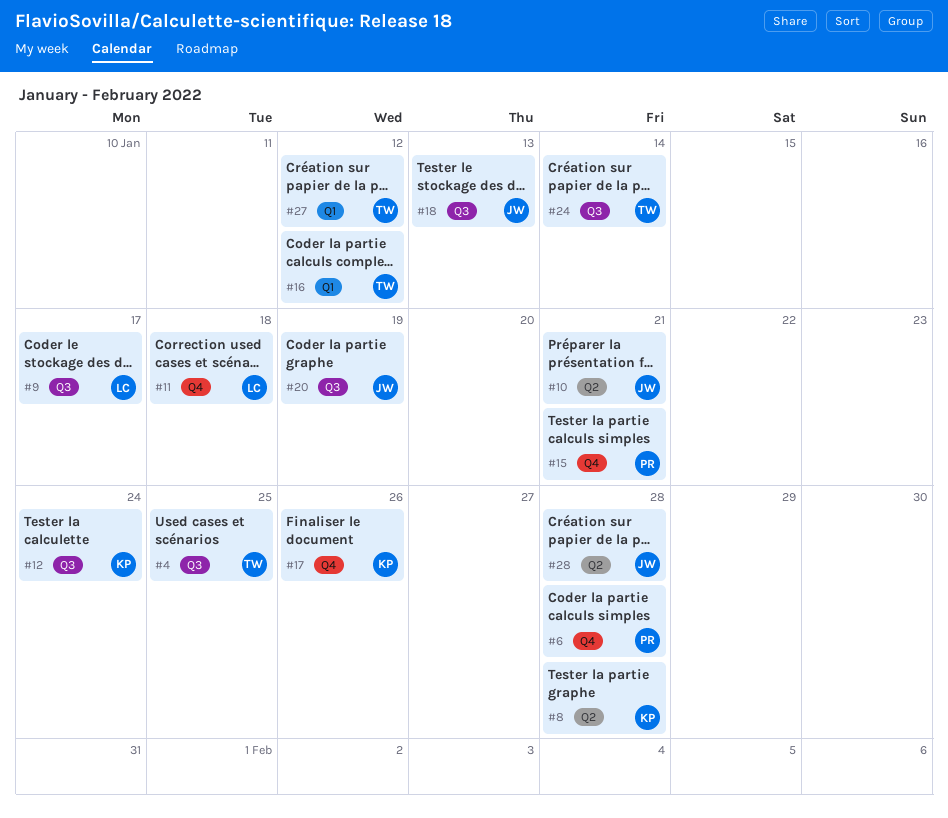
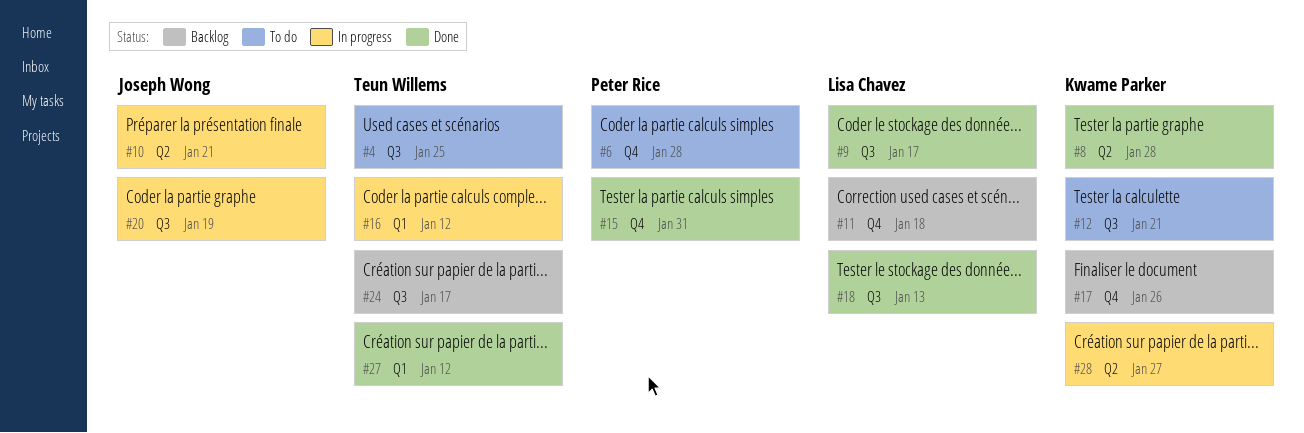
#12, due: Jan 24 -> Jan 21
#15, due: Jan 21 -> Jan 31
#18, owner: Joseph Wong -> Lisa Chavez
#24, due: Jan 14 -> Jan 17
#28, owner: Joseph Wong -> Kwame Parker
#28, due: Jan 28 -> Jan 27

